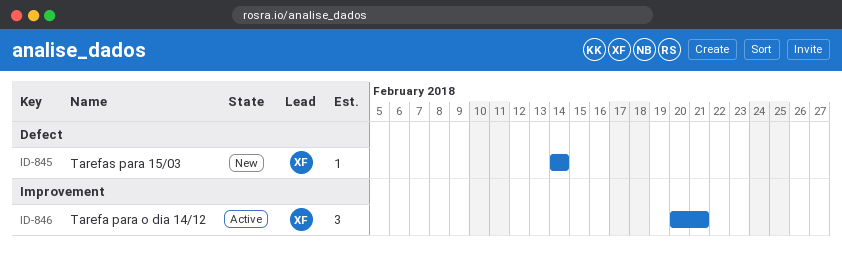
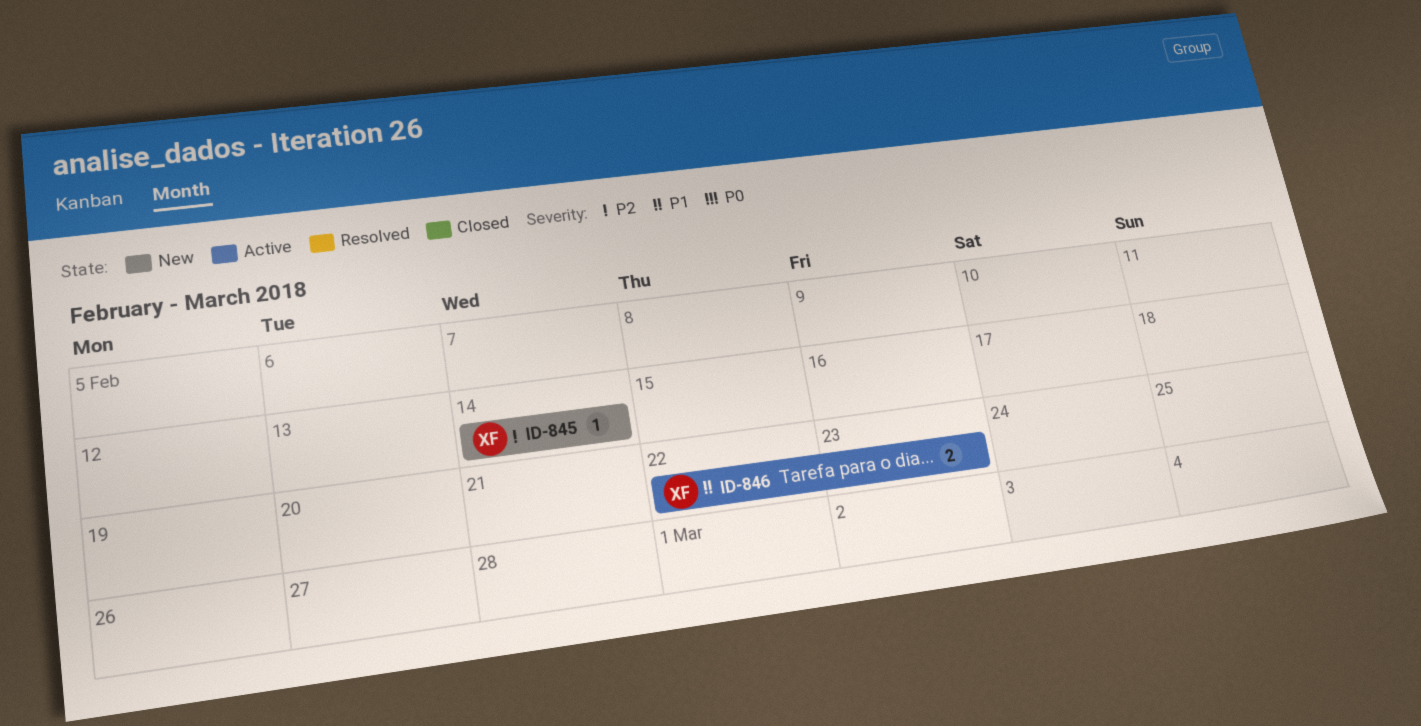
ID-846, estimate: 3 -> 2
ID-846, start: Feb 20 -> Feb 22
ID-846, due: Feb 21 -> Feb 23

